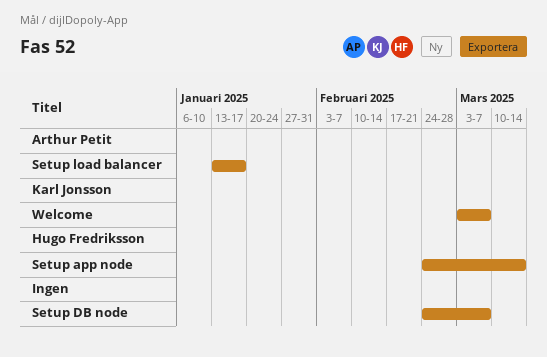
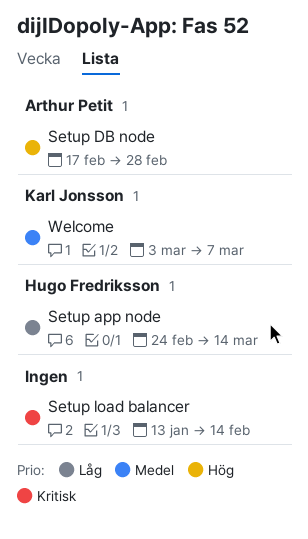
Setup DB node, owner: none -> Arthur Petit
Setup DB node, start: Feb 24 -> Feb 17
Setup DB node, due: Mar 7 -> Feb 28
Setup load balancer, owner: Arthur Petit -> none
Setup load balancer, due: Jan 17 -> Feb 14

